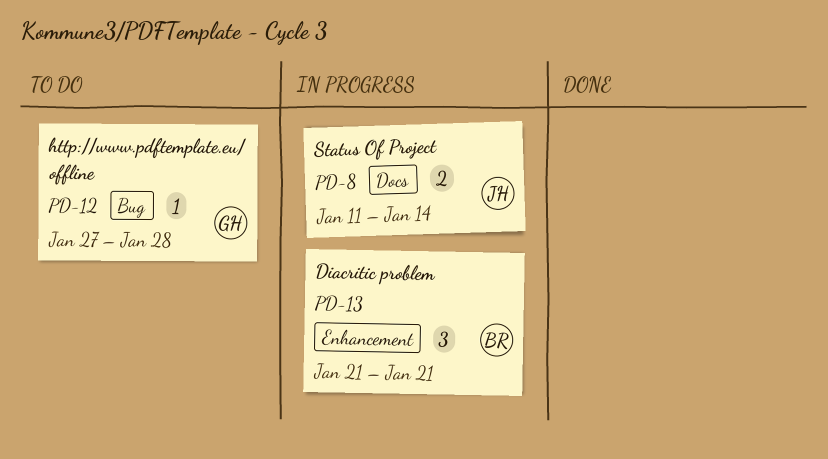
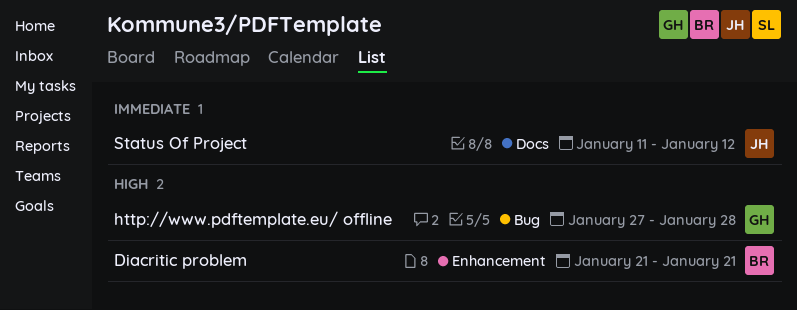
Status Of Project, due: Jan 14 -> Jan 12

